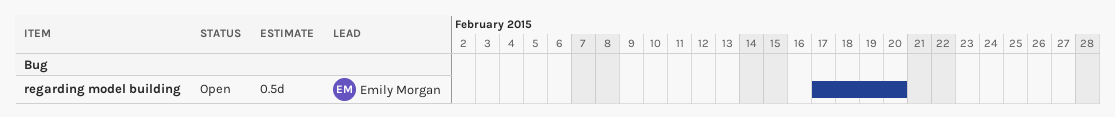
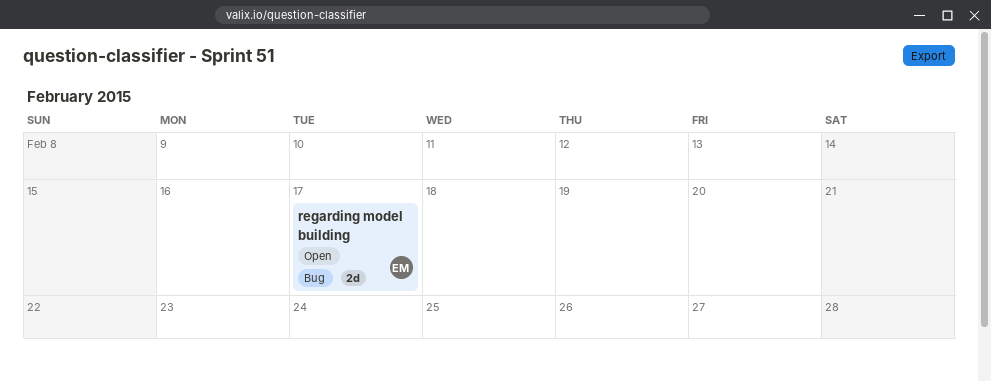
regarding model building, estimate: 0.5d -> 2d
regarding model building, due: Feb 20 -> Feb 17

